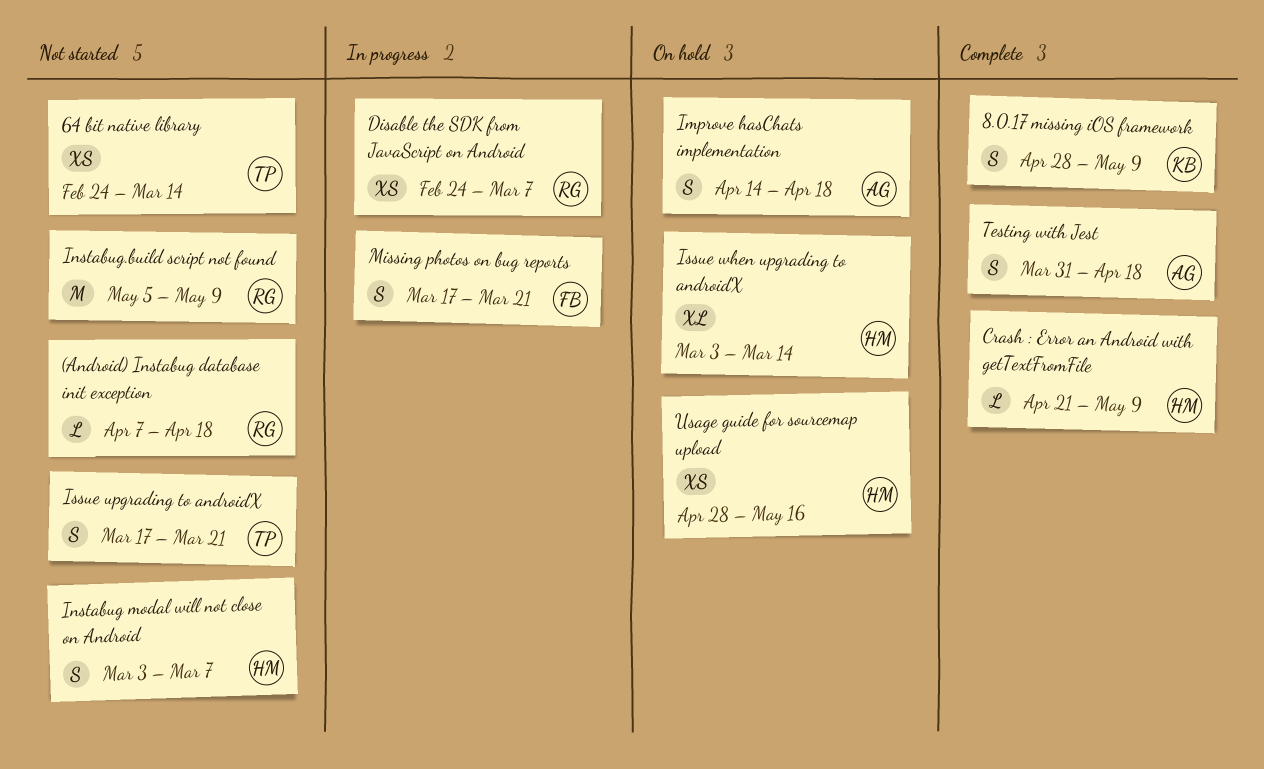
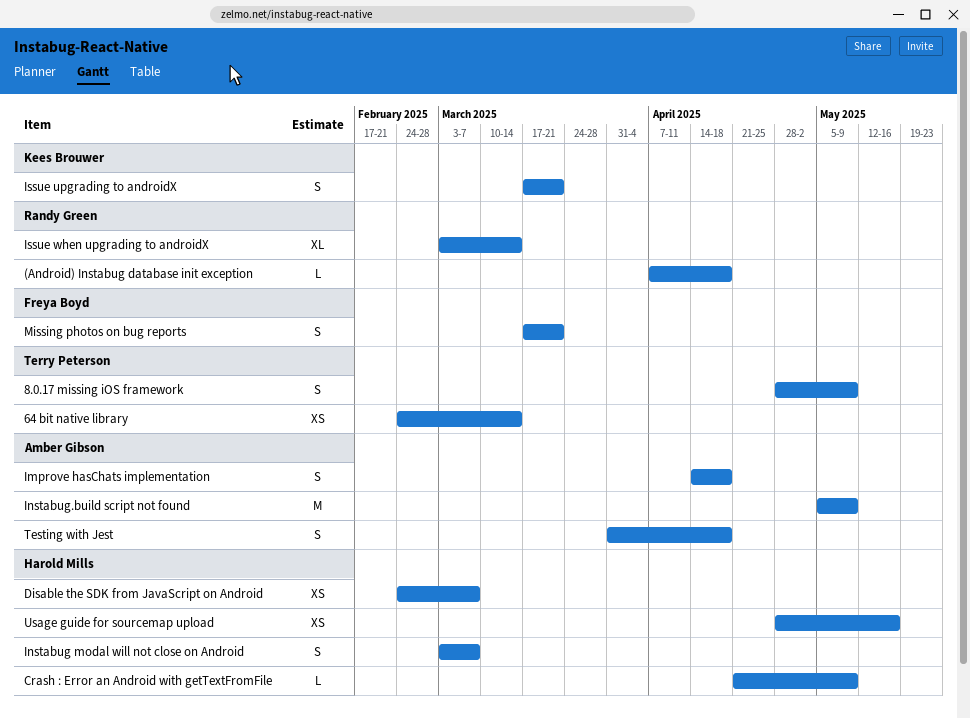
8.0.17 missing iOS framework, owner: Kees Brouwer -> Terry Peterson
Disable the SDK from JavaScript on Android, owner: Randy Green -> Harold Mills
Instabug.build script not found, owner: Randy Green -> Amber Gibson
Issue upgrading to androidX, owner: Terry Peterson -> Kees Brouwer
Issue when upgrading to androidX, owner: Harold Mills -> Randy Green

